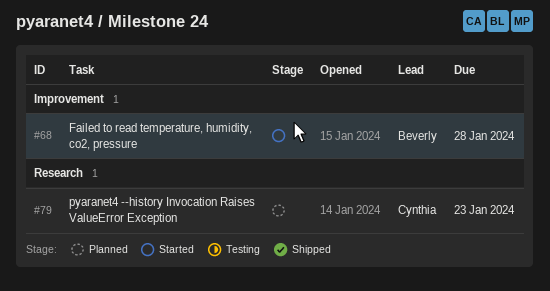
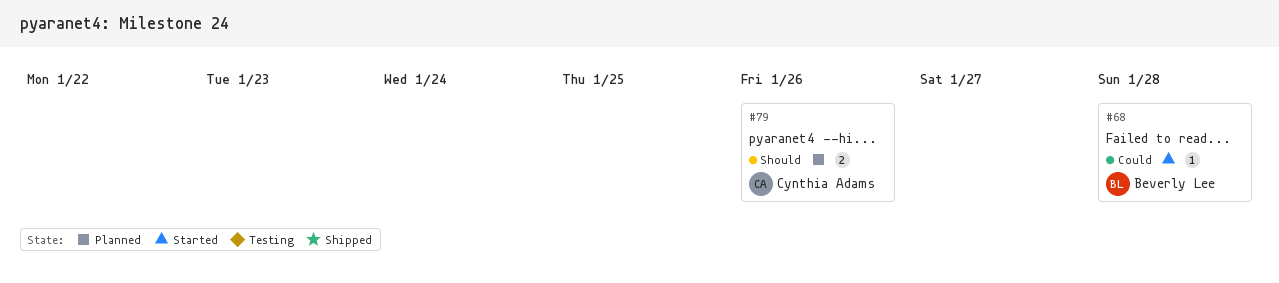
#79, due: Jan 23 -> Jan 26

